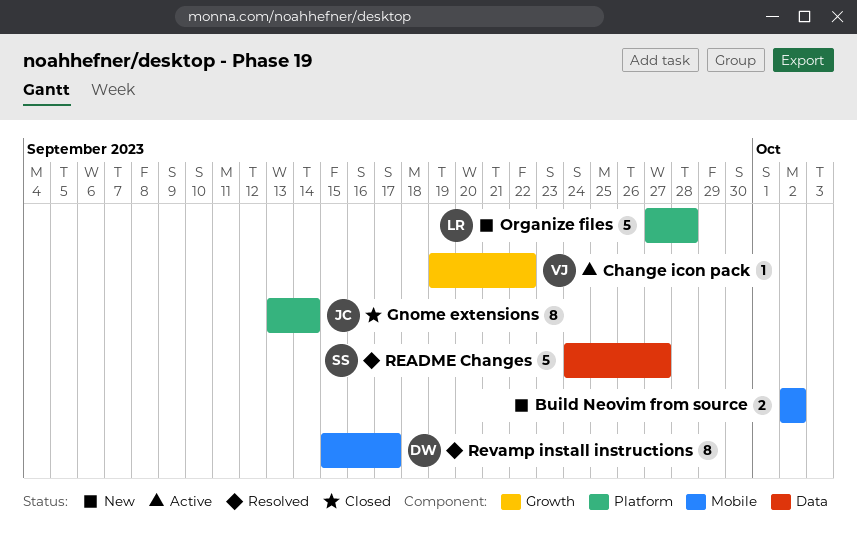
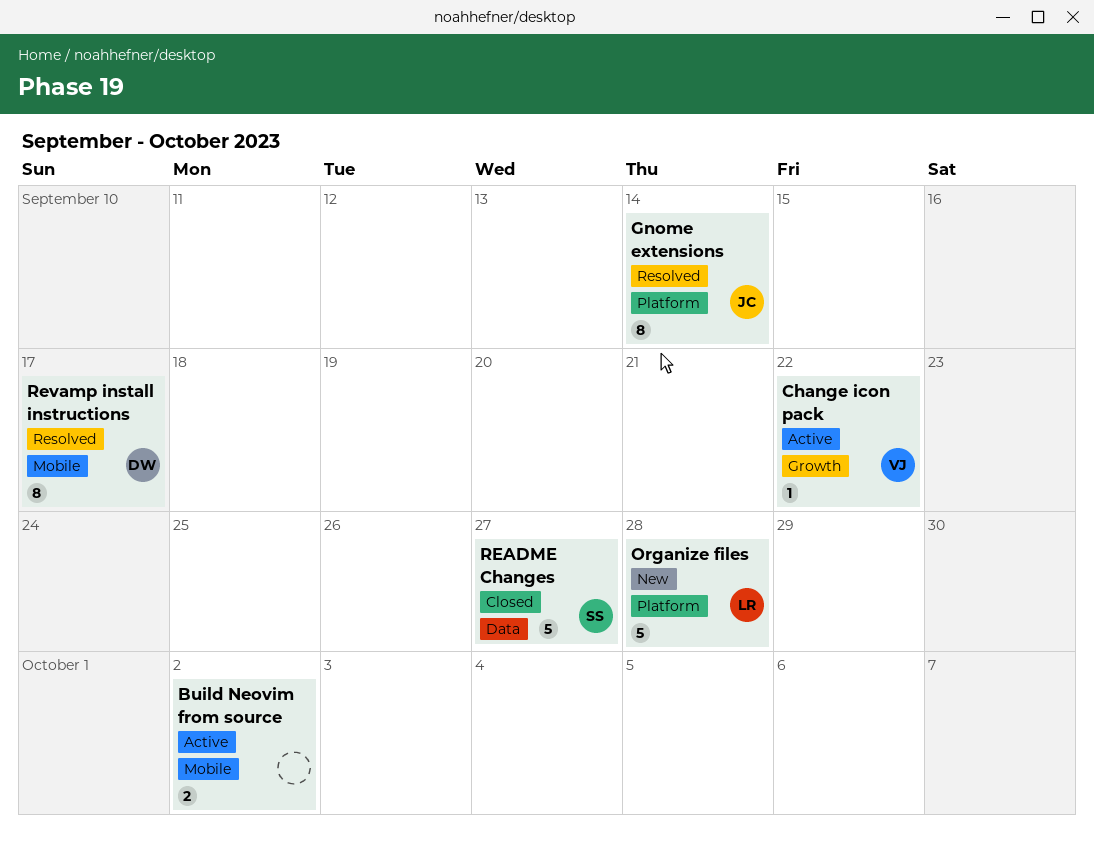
Build Neovim from source, status: New -> Active
Gnome extensions, status: Closed -> Resolved
README Changes, status: Resolved -> Closed

